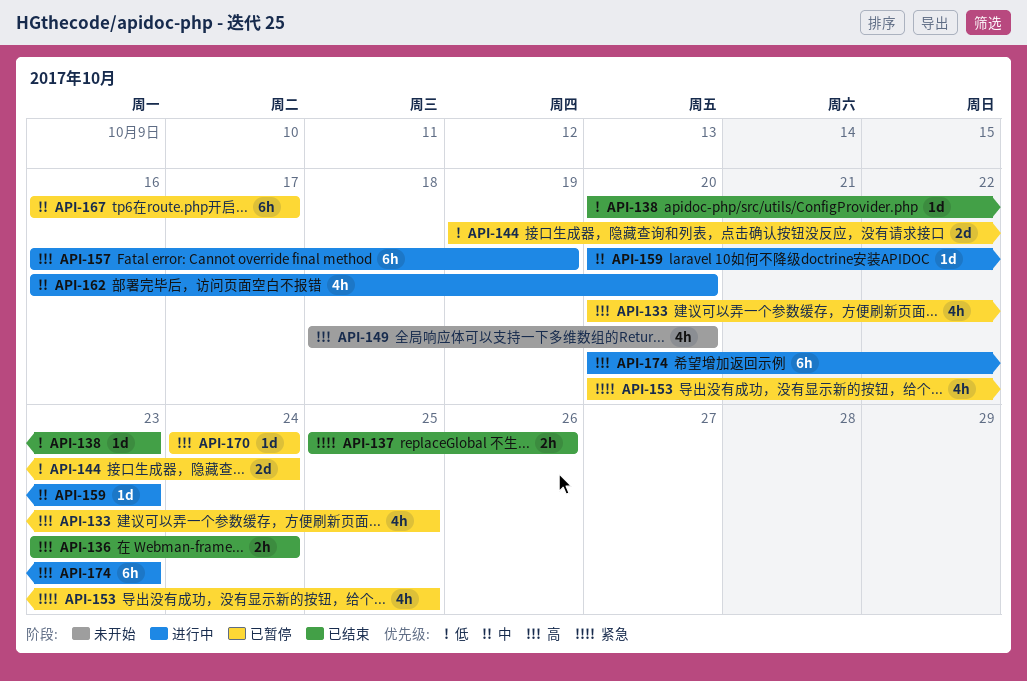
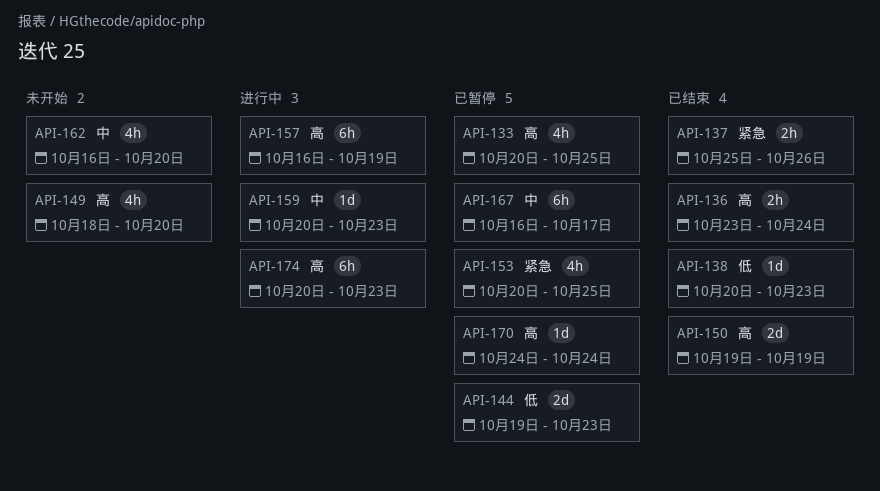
API-144, due: Oct 24 -> Oct 23
API-150: none -> present
API-162, status: 进行中 -> 未开始

